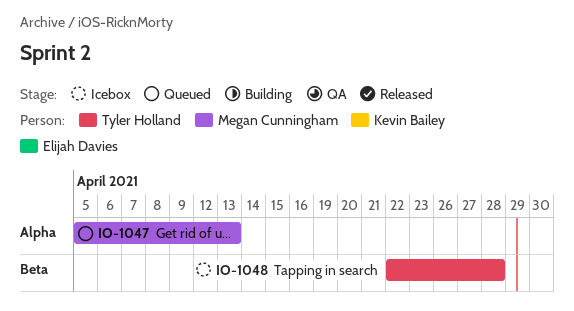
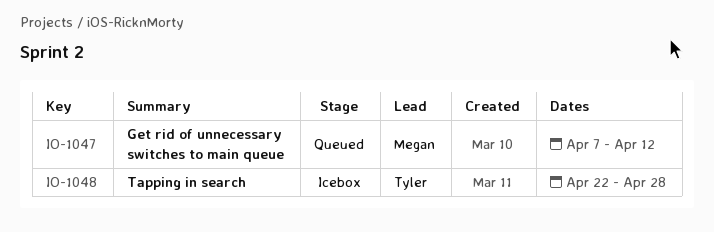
IO-1047, start: Apr 5 -> Apr 7
IO-1047, due: Apr 13 -> Apr 12

